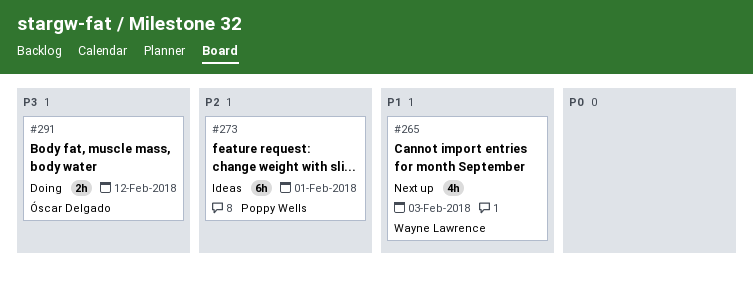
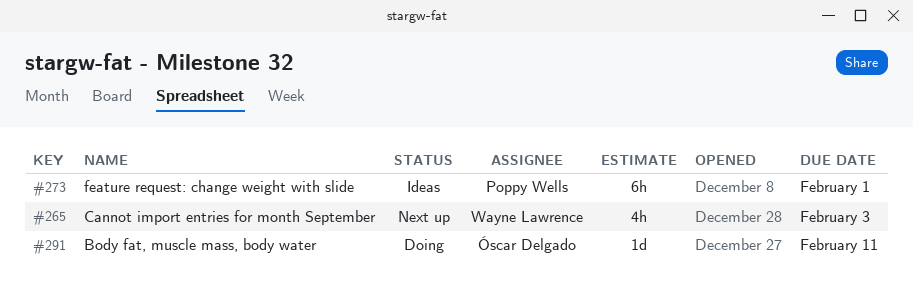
#291, estimate: 2h -> 1d
#291, due: Feb 12 -> Feb 11

